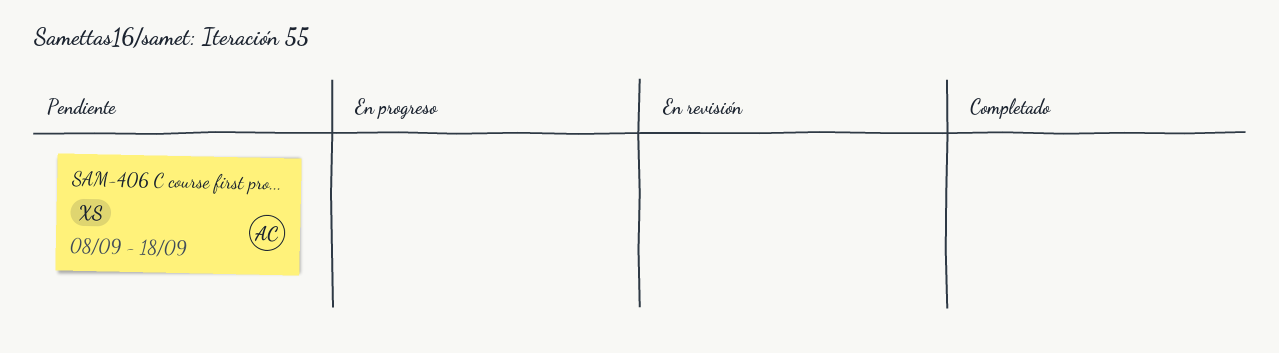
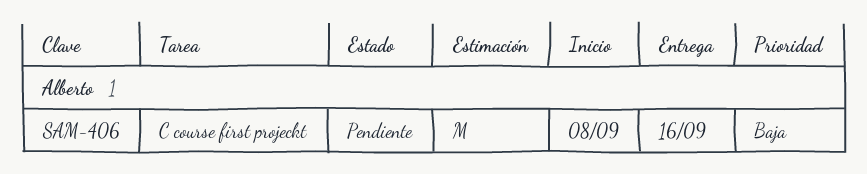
SAM-406, estimate: XS -> M
SAM-406, due: Sep 18 -> Sep 16

